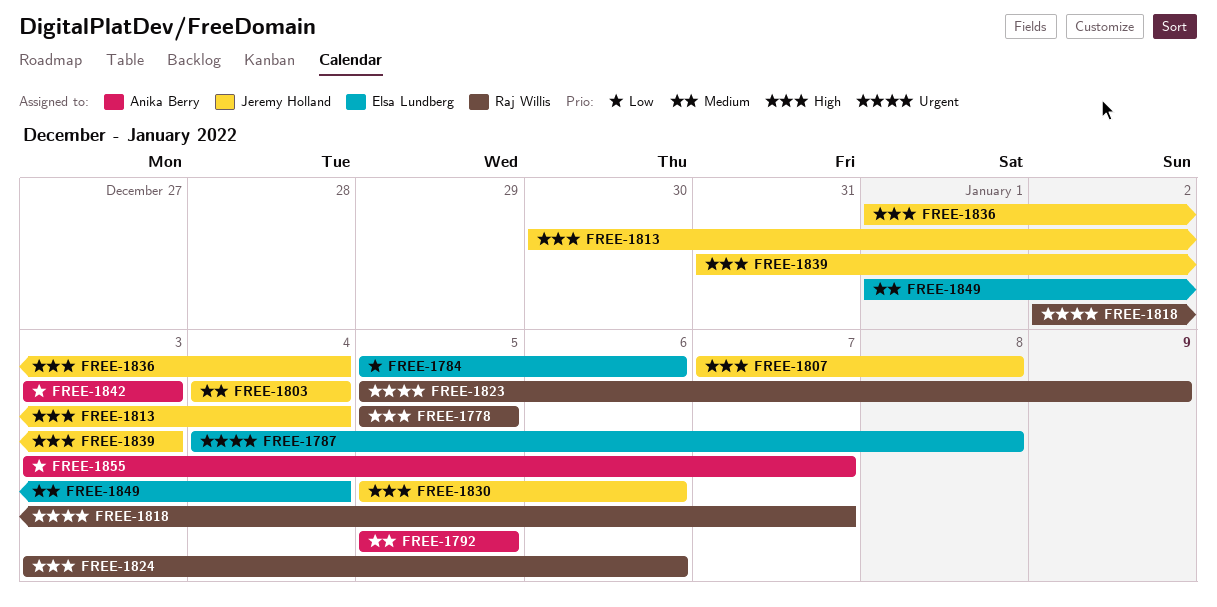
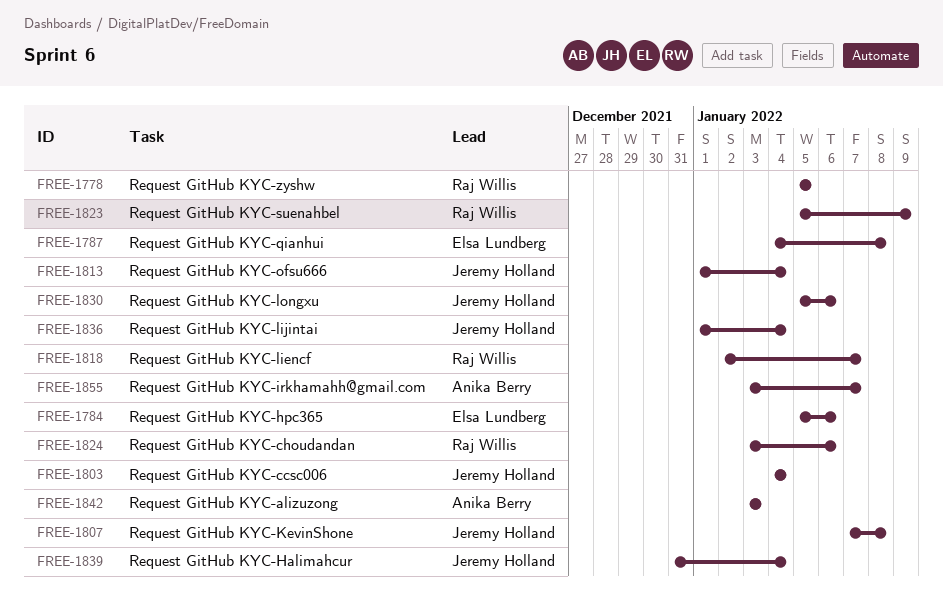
FREE-1792: present -> none
FREE-1813, start: Dec 30 -> Jan 1
FREE-1839, due: Jan 3 -> Jan 4
FREE-1849: present -> none

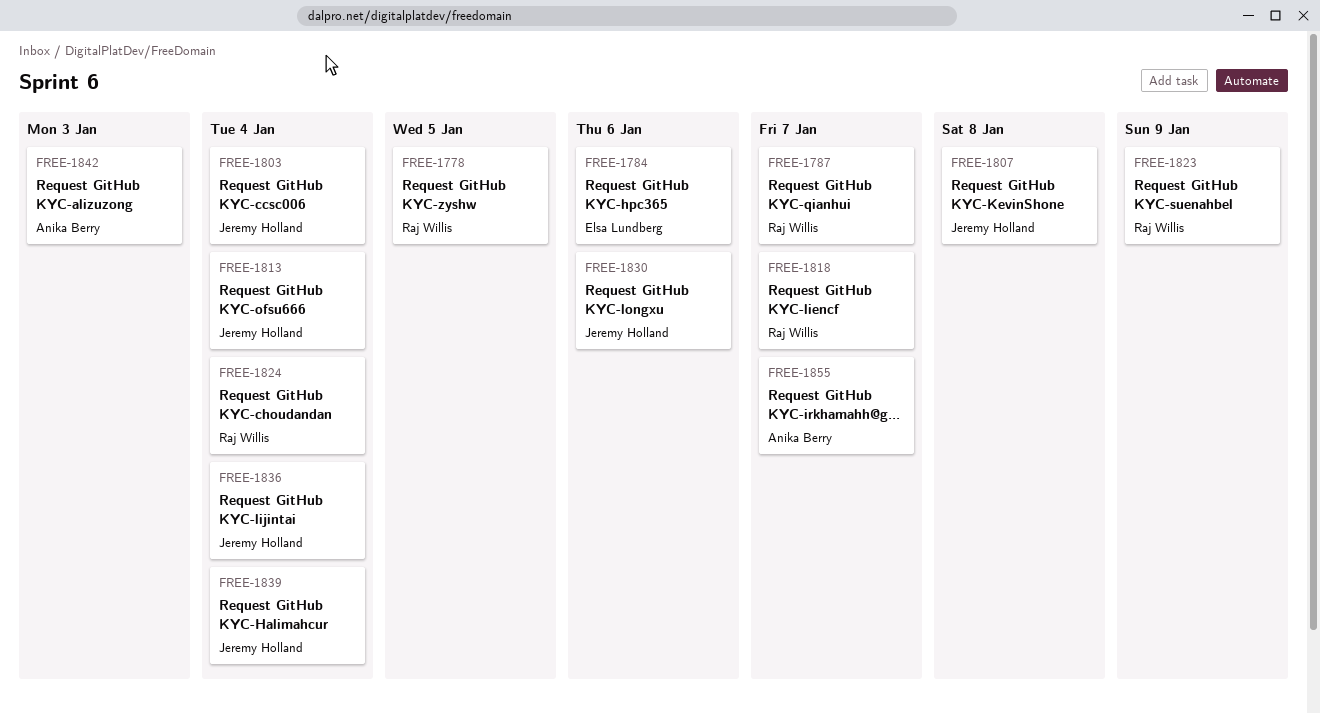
FREE-1787, owner: Elsa Lundberg -> Raj Willis
FREE-1787, due: Jan 8 -> Jan 7
FREE-1824, due: Jan 6 -> Jan 4

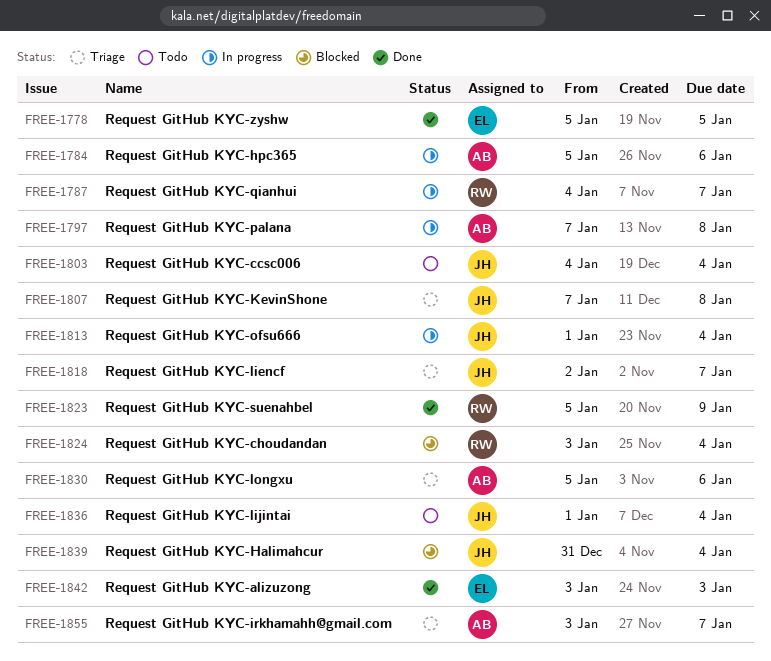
FREE-1778, owner: Raj Willis -> Elsa Lundberg
FREE-1784, owner: Elsa Lundberg -> Anika Berry
FREE-1797: none -> present
FREE-1818, owner: Raj Willis -> Jeremy Holland
FREE-1830, owner: Jeremy Holland -> Anika Berry
FREE-1842, owner: Anika Berry -> Elsa Lundberg

